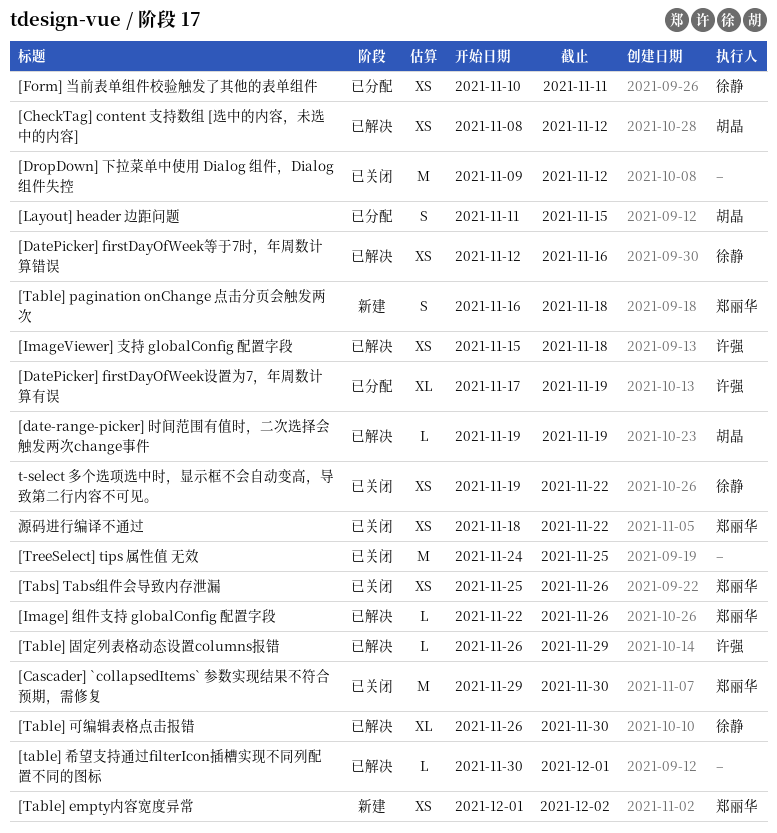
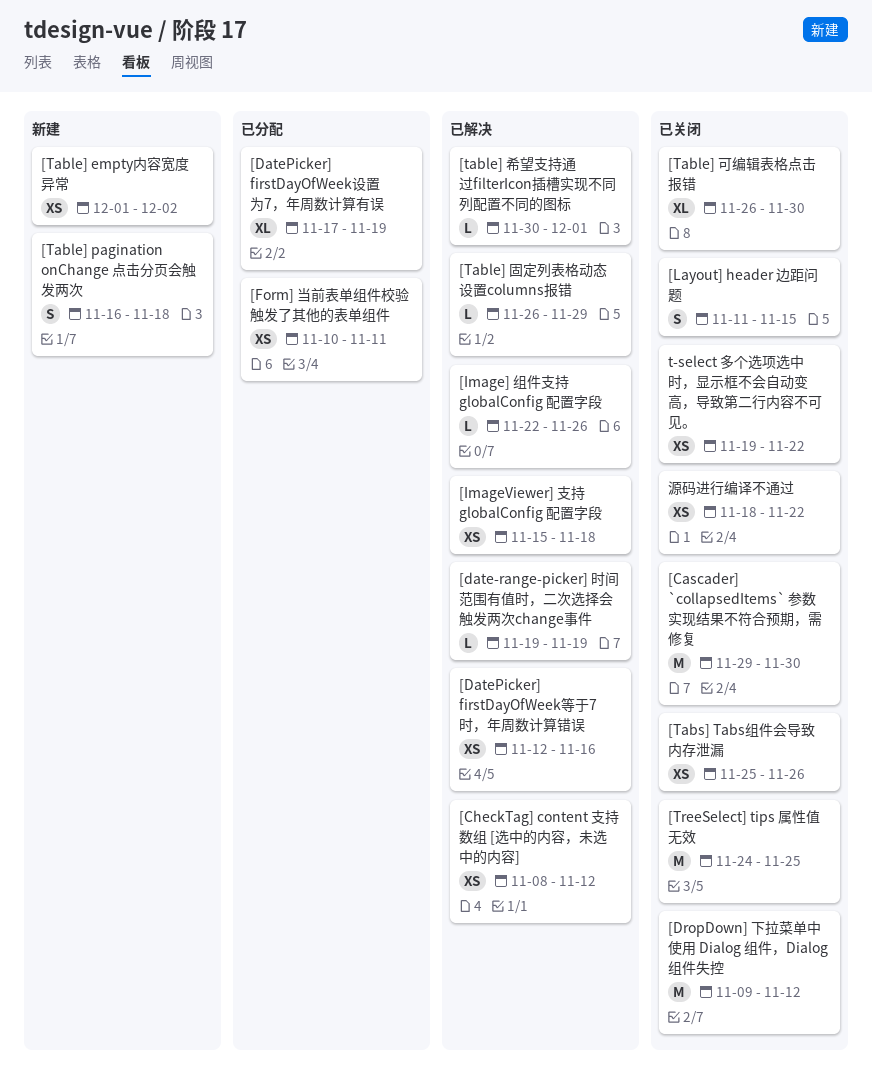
[Layout] header 边距问题, status: 已分配 -> 已关闭
[Table] 可编辑表格点击报错, status: 已解决 -> 已关闭

